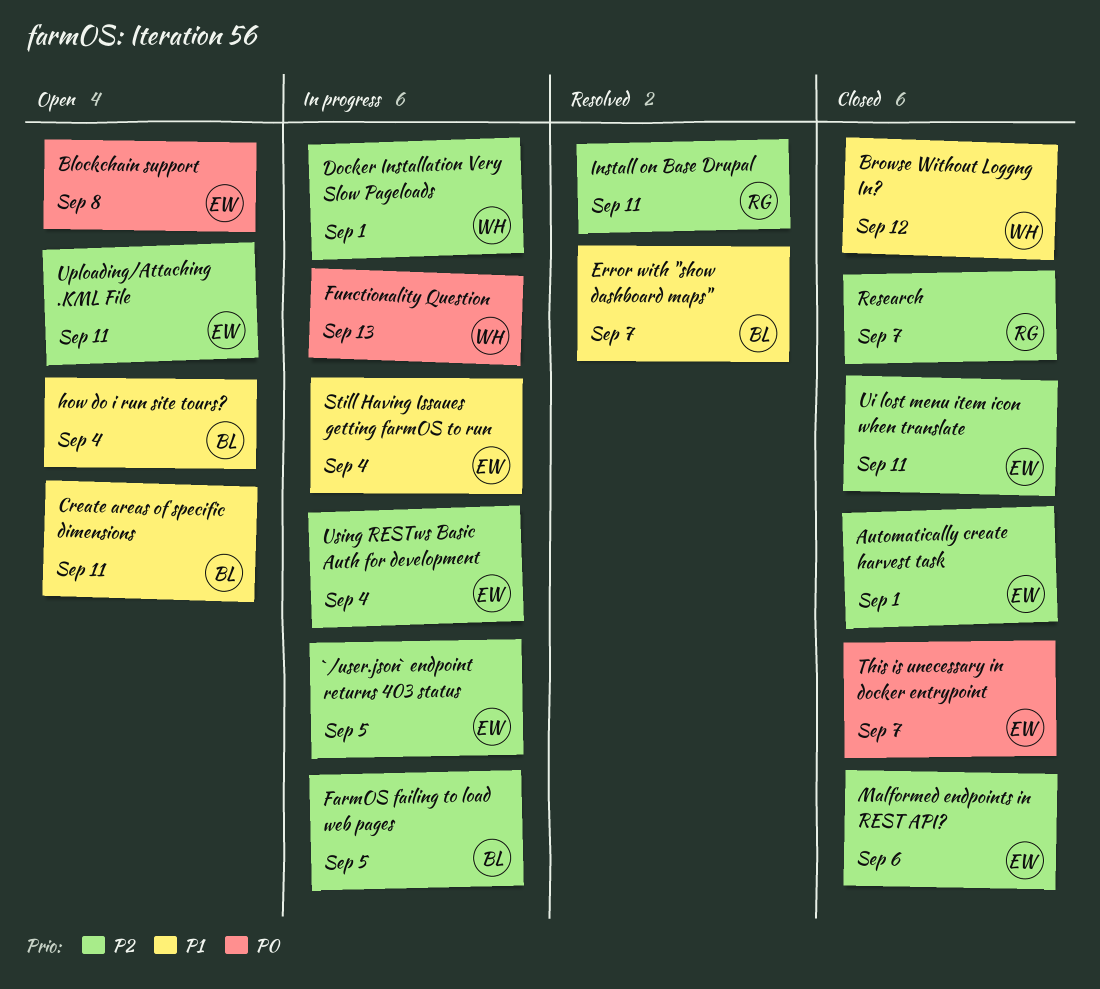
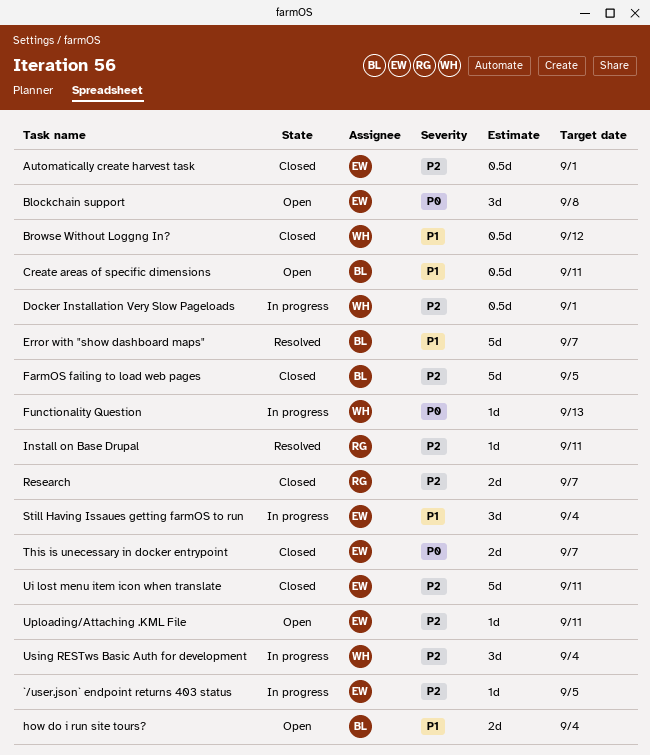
FarmOS failing to load web pages, status: In progress -> Closed
Malformed endpoints in REST API?: present -> none
Using RESTws Basic Auth for development, owner: EW -> WH

